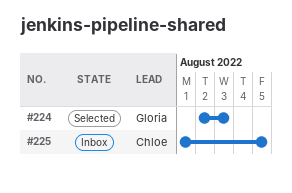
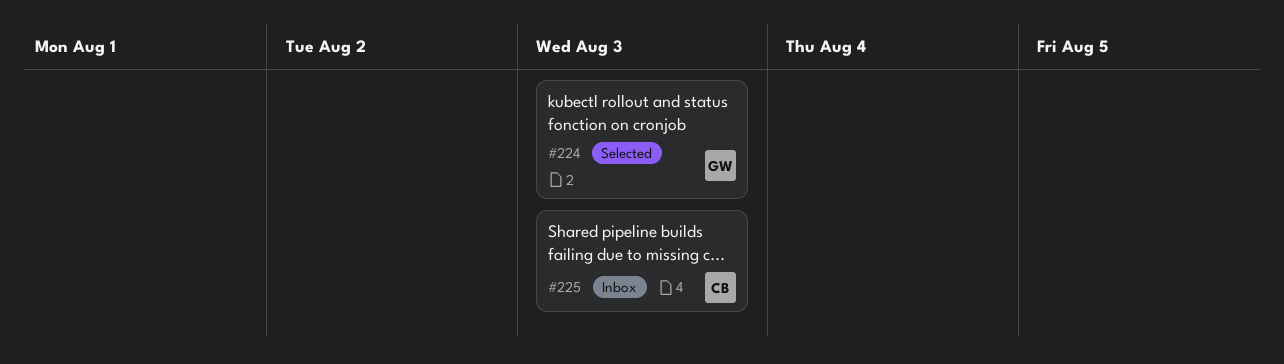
#225, due: Aug 5 -> Aug 3

